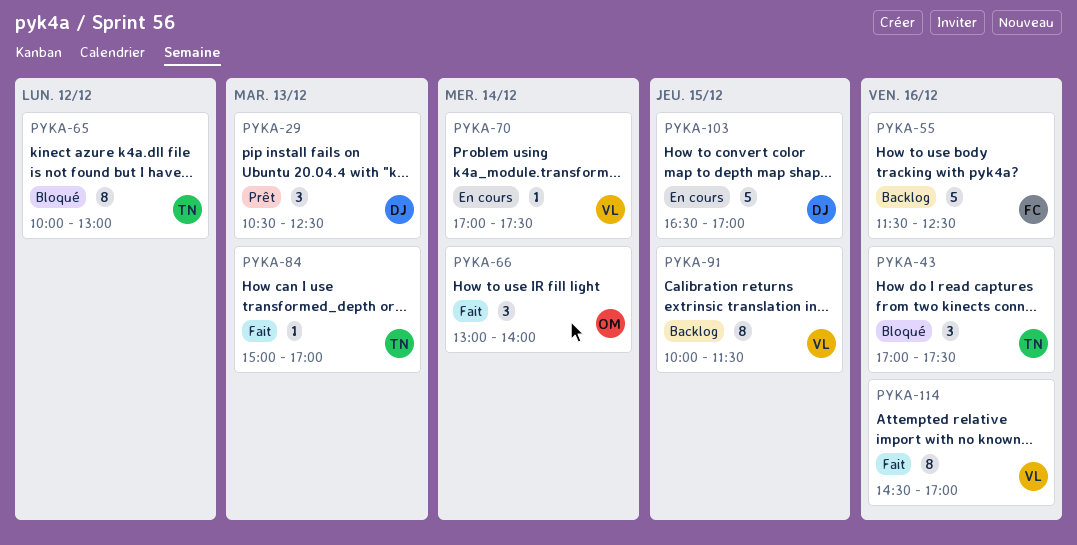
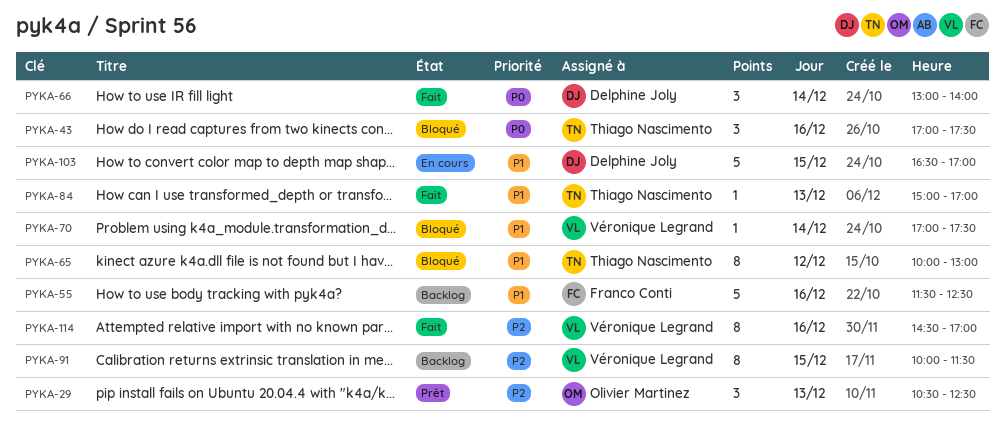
PYKA-29, owner: Delphine Joly -> Olivier Martinez
PYKA-66, owner: Olivier Martinez -> Delphine Joly
PYKA-70, status: En cours -> Bloqué

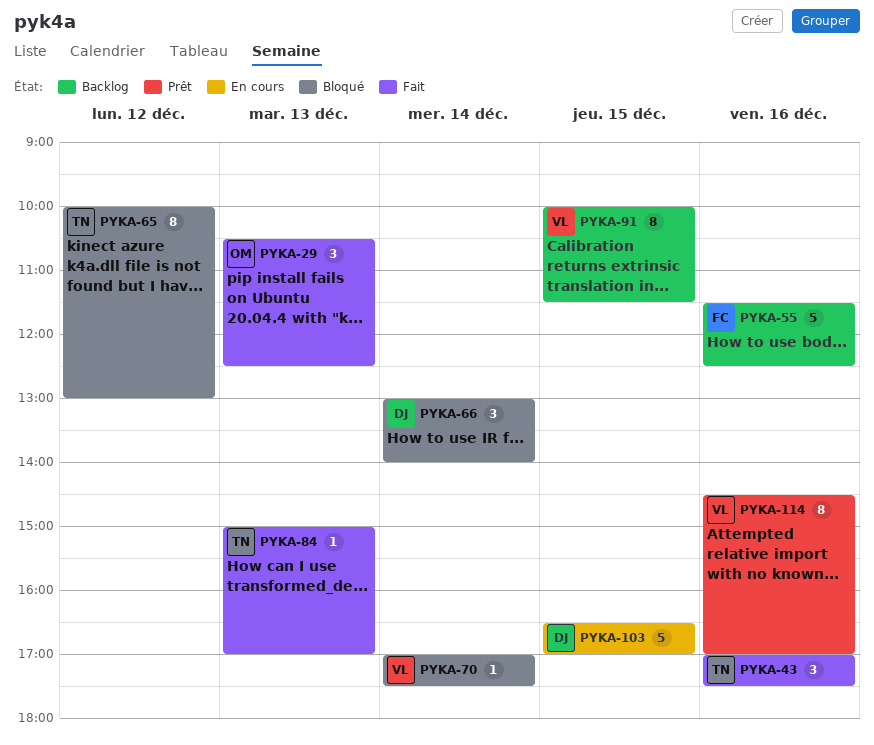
PYKA-29, status: Prêt -> Fait
PYKA-43, status: Bloqué -> Fait
PYKA-66, status: Fait -> Bloqué
PYKA-114, status: Fait -> Prêt

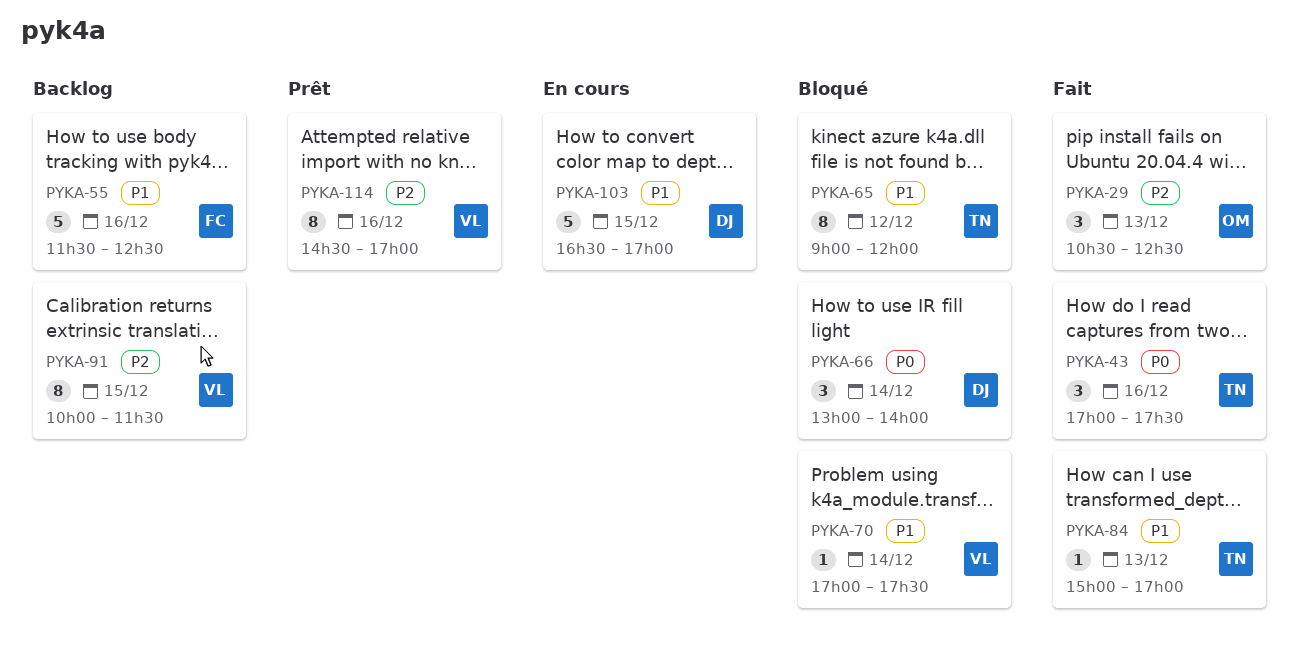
PYKA-65, begins: 10:00 -> 09:00
PYKA-65, ends: 13:00 -> 12:00

